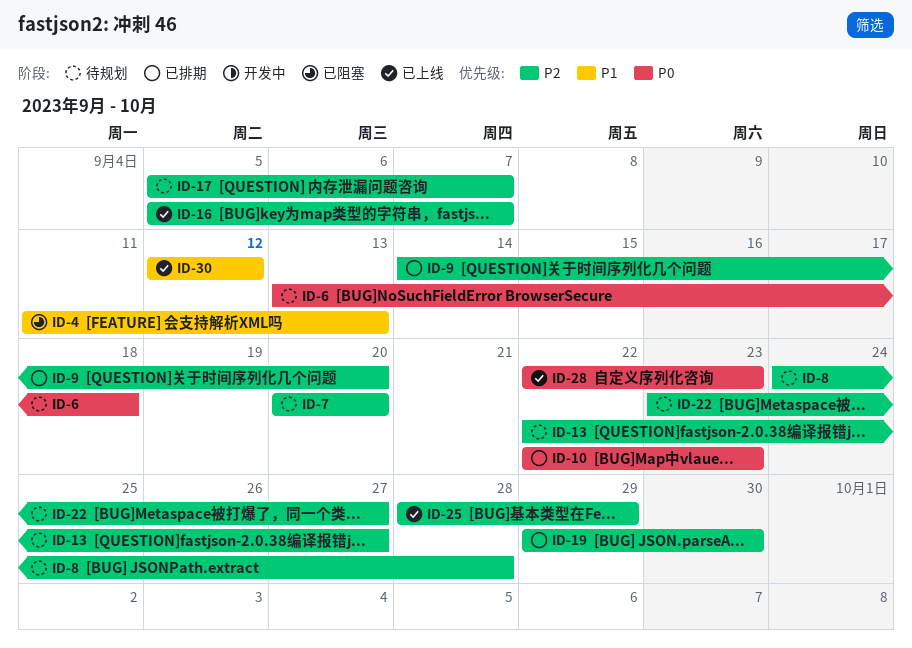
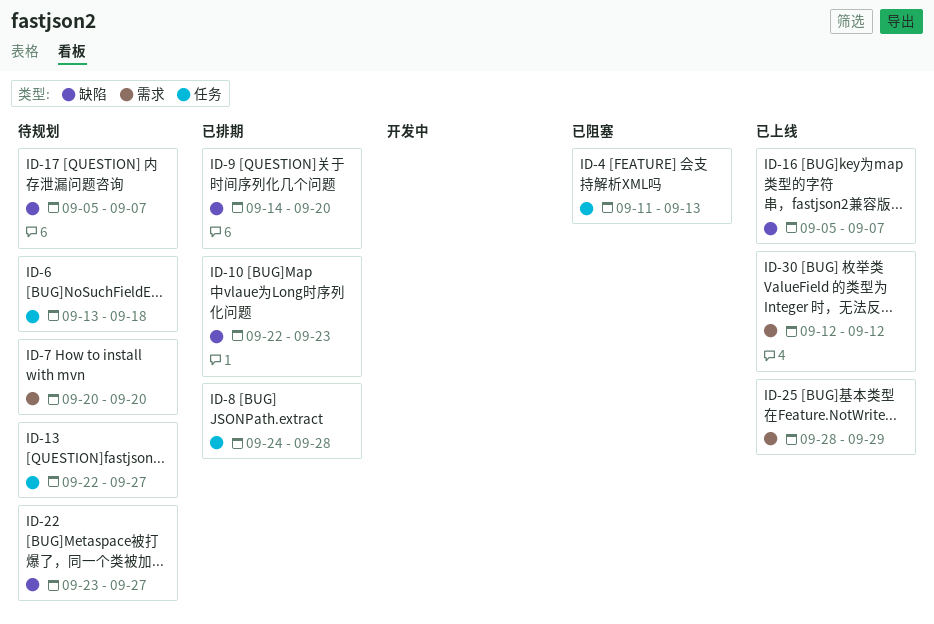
ID-8, status: 待规划 -> 已排期
ID-19: present -> none
ID-28: present -> none

